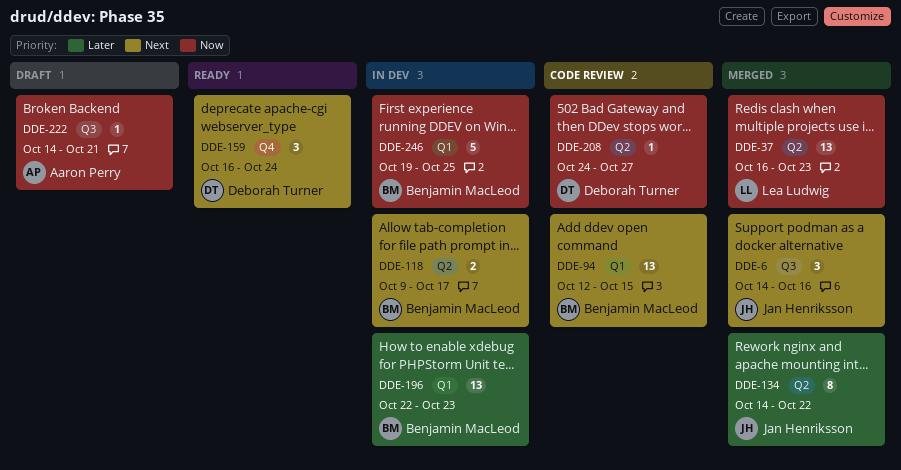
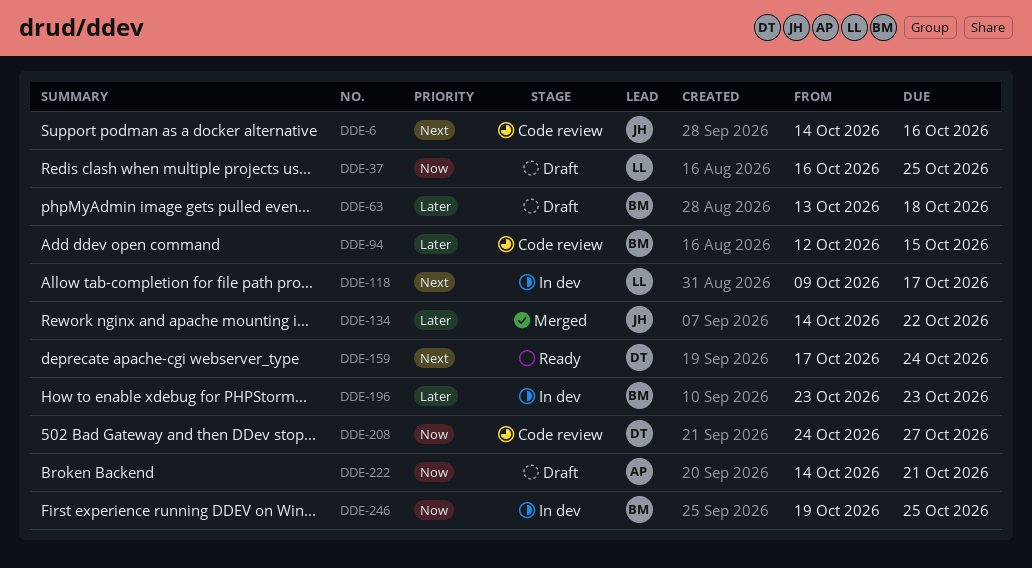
DDE-6, status: Merged -> Code review
DDE-37, status: Merged -> Draft
DDE-37, due: Oct 23 -> Oct 25
DDE-63: none -> present
DDE-94, priority: Next -> Later
DDE-118, owner: Benjamin MacLeod -> Lea Ludwig
DDE-159, start: Oct 16 -> Oct 17
DDE-196, start: Oct 22 -> Oct 23

